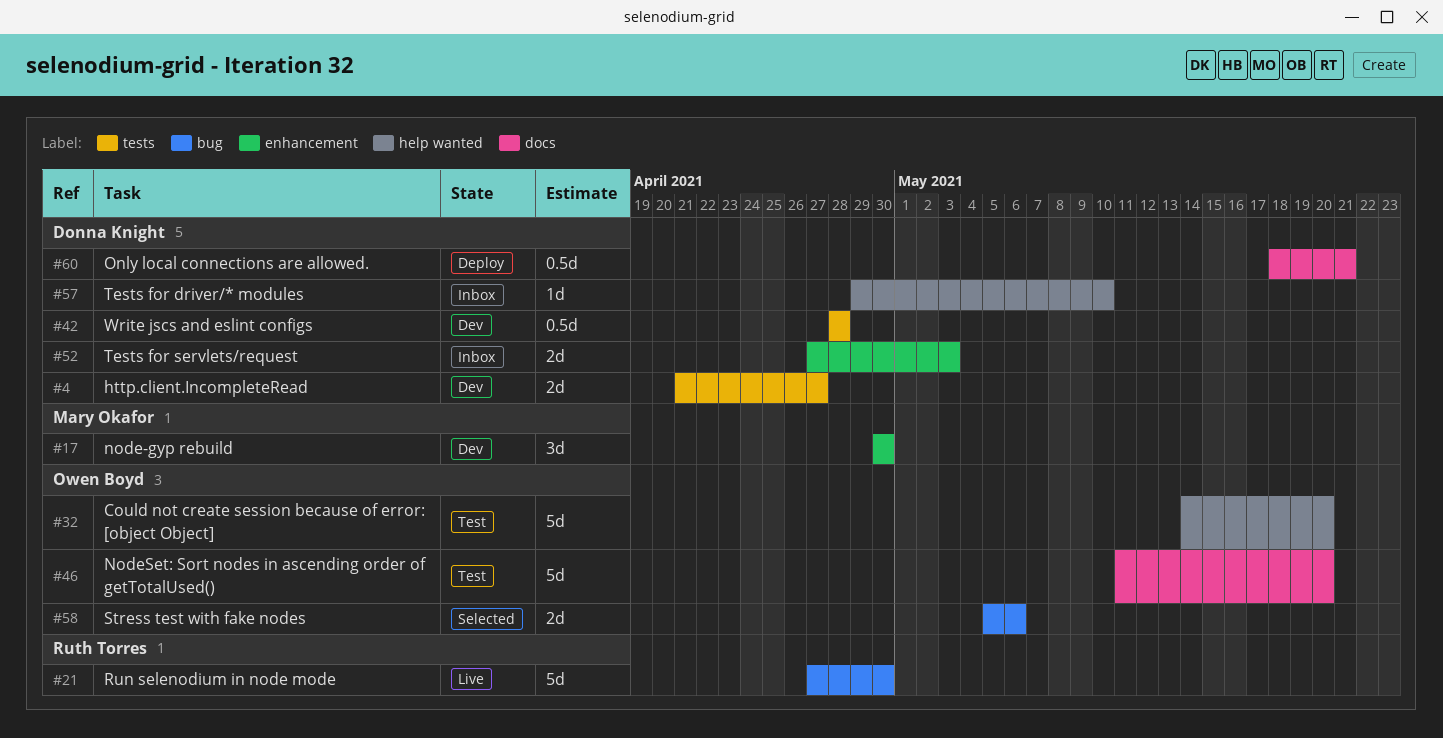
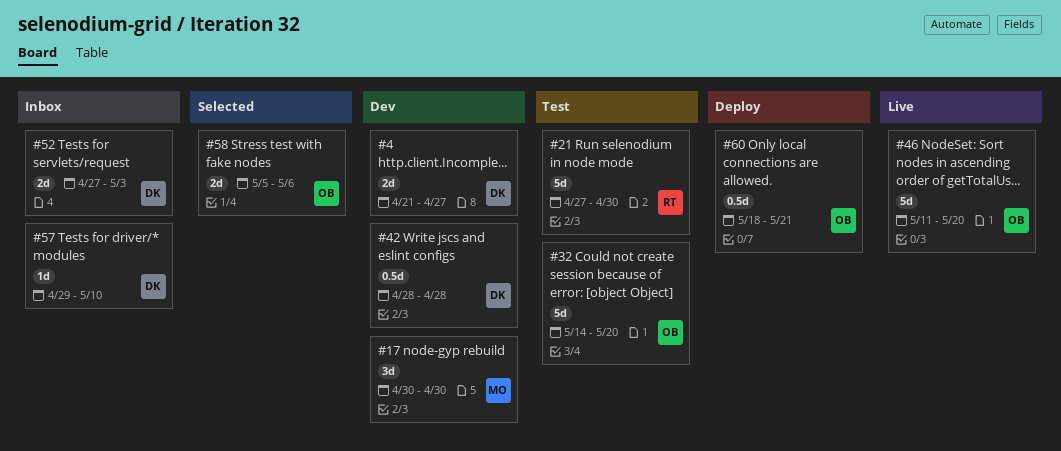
#21, status: Live -> Test
#46, status: Test -> Live
#60, owner: Donna Knight -> Owen Boyd

